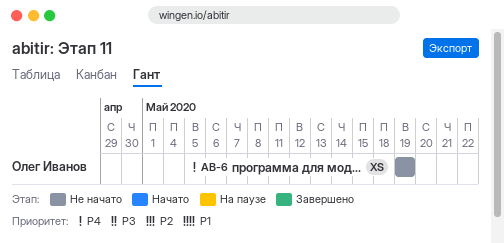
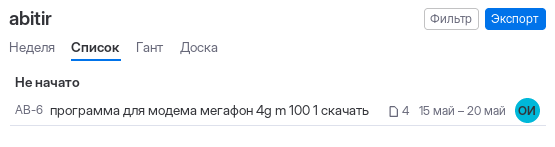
AB-6, start: May 19 -> May 15
AB-6, due: May 19 -> May 20

